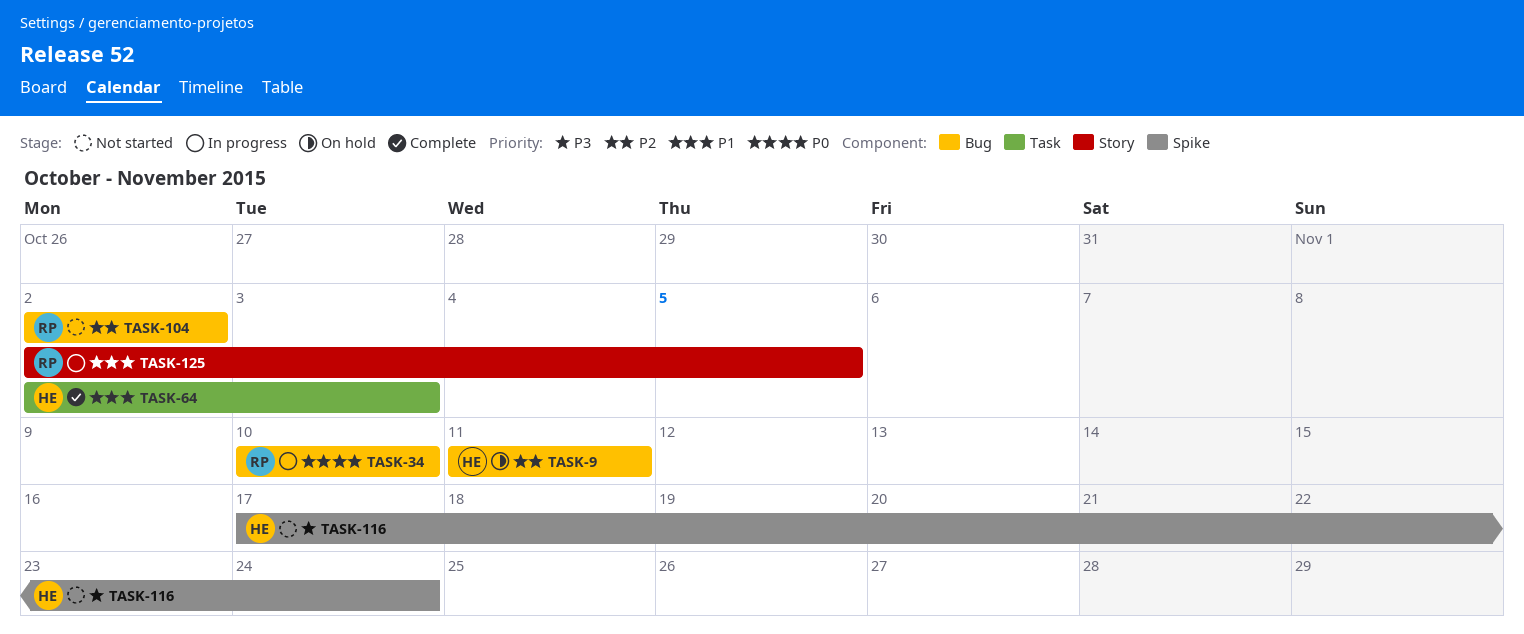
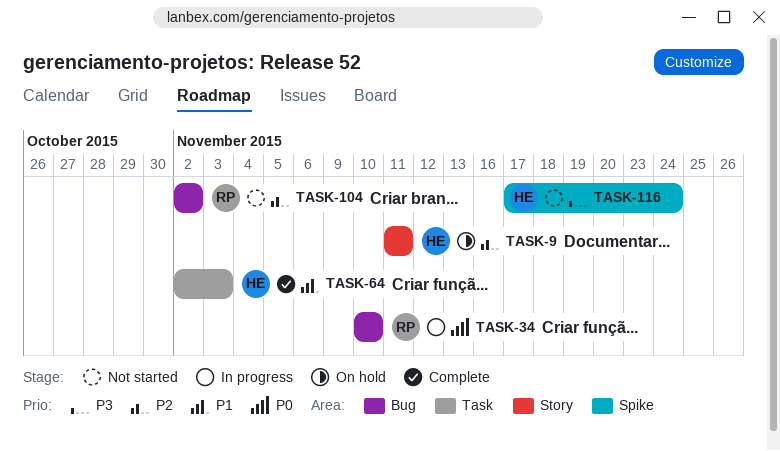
TASK-9, label: Bug -> Story
TASK-125: present -> none

